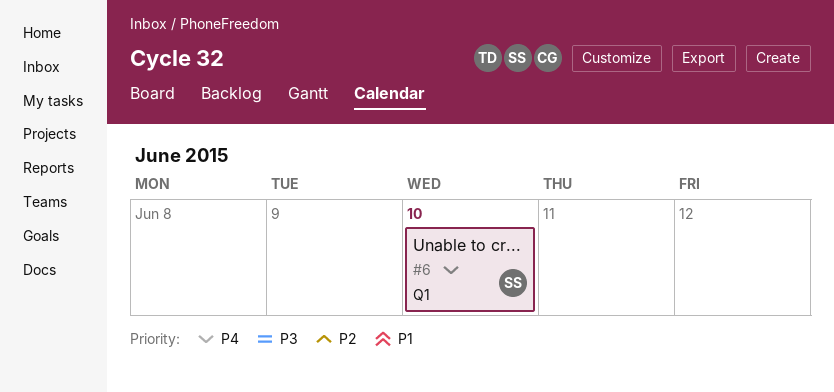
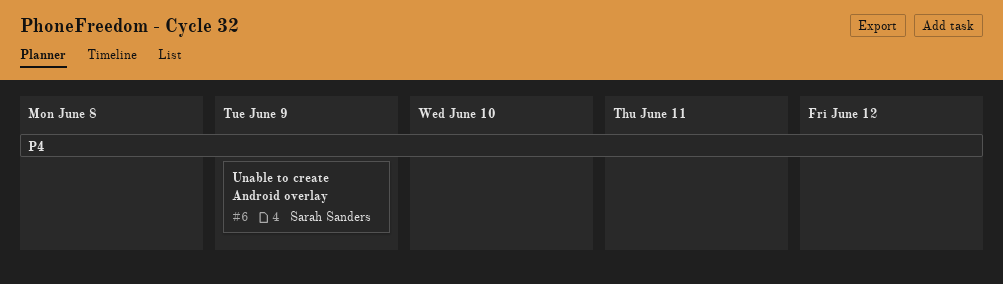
#6, due: Jun 10 -> Jun 9

